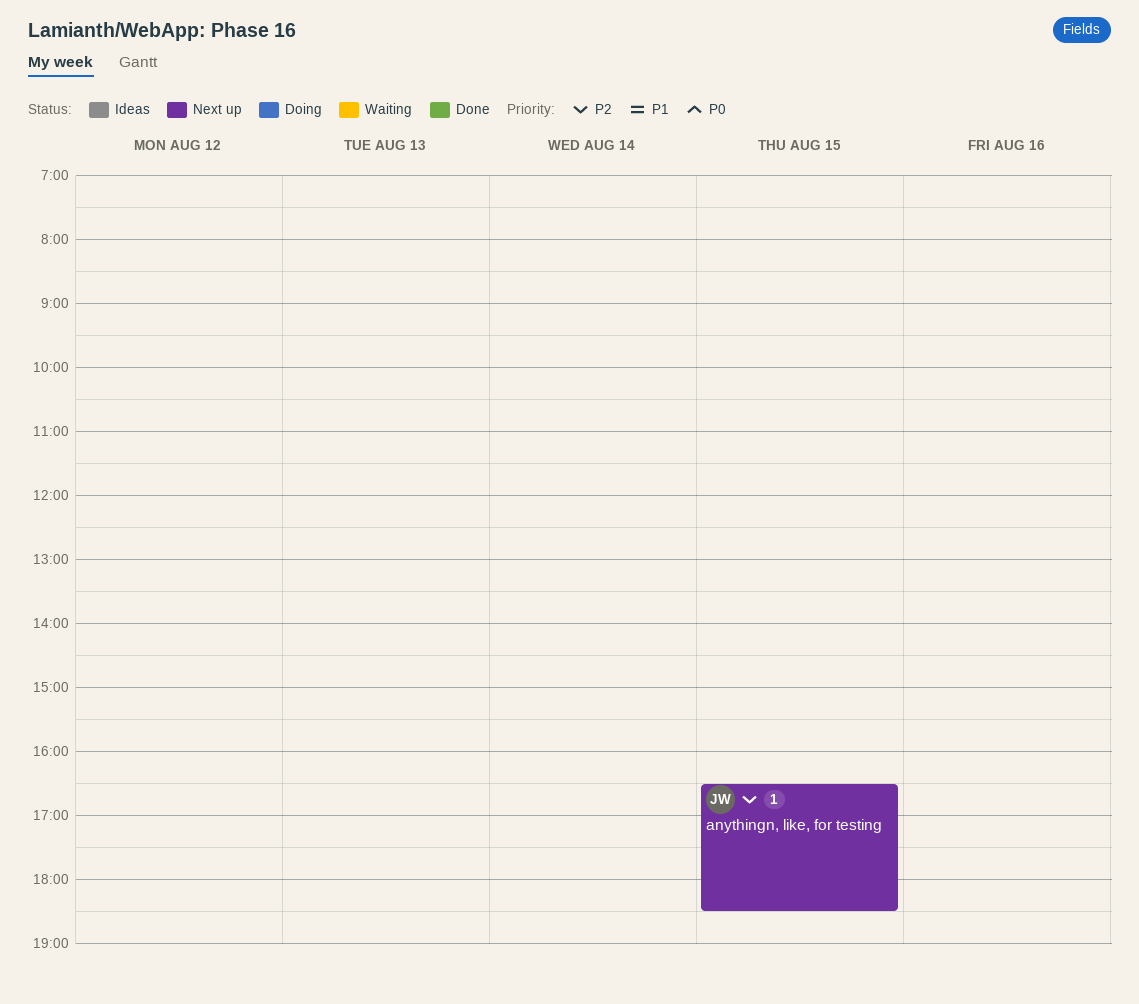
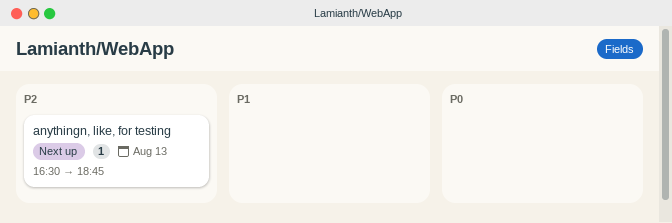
anythingn, like, for testing, day: Aug 15 -> Aug 13
anythingn, like, for testing, ends: 18:30 -> 18:45

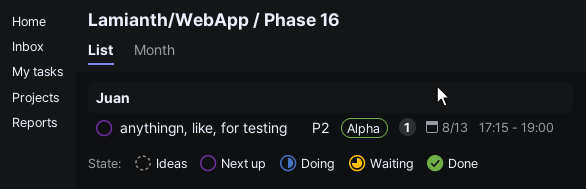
anythingn, like, for testing, begins: 16:30 -> 17:15
anythingn, like, for testing, ends: 18:45 -> 19:00

